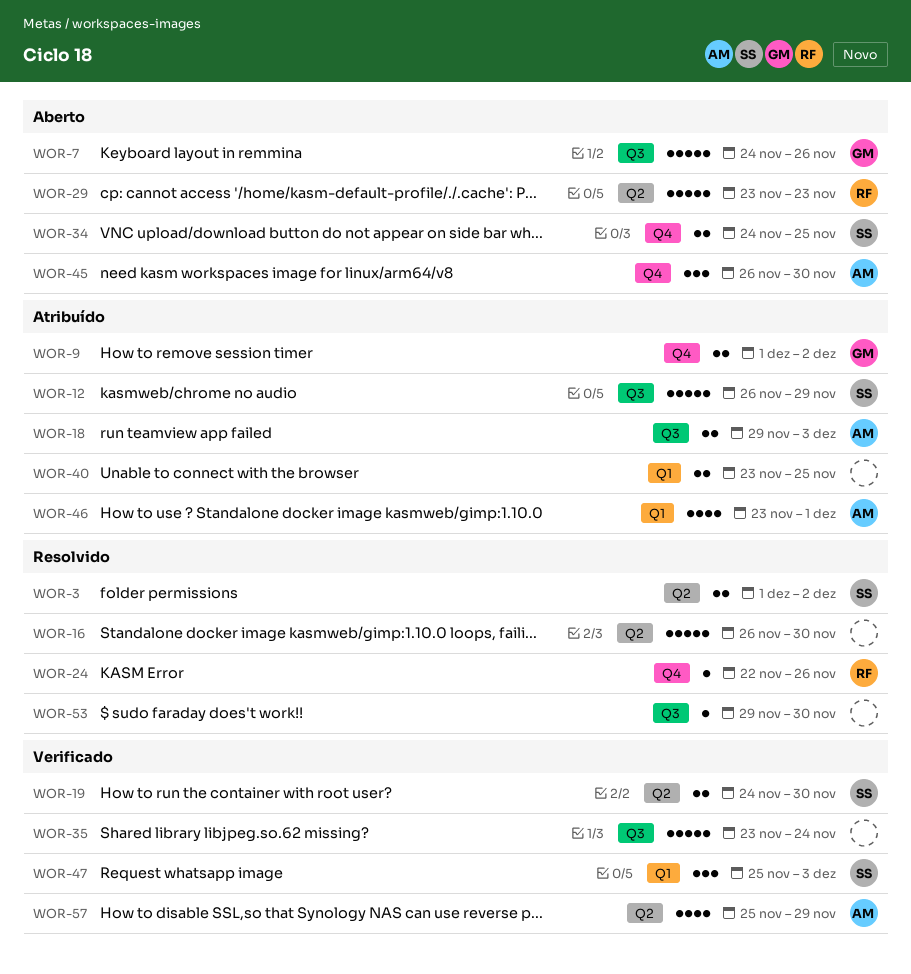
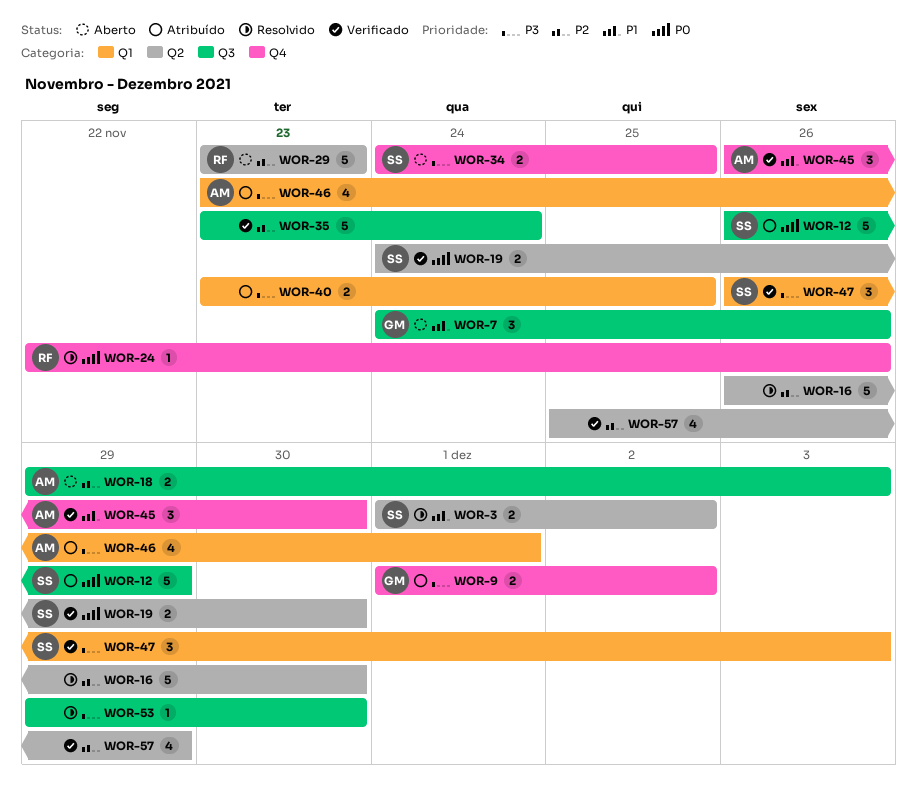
WOR-7, estimate: 5 -> 3
WOR-18, status: Atribuído -> Aberto
WOR-45, status: Aberto -> Verificado
WOR-47, start: Nov 25 -> Nov 26
WOR-57, owner: AM -> none

